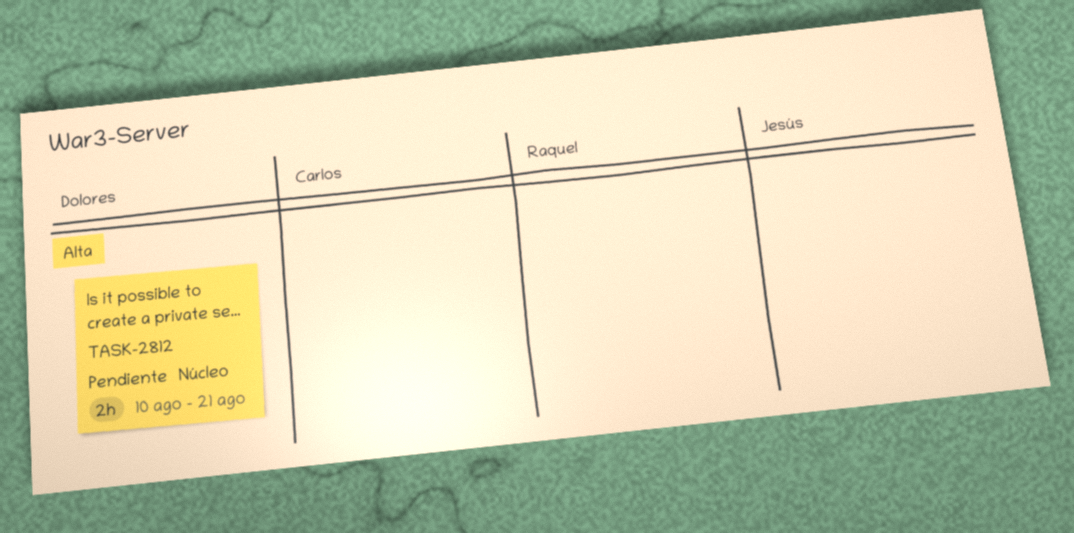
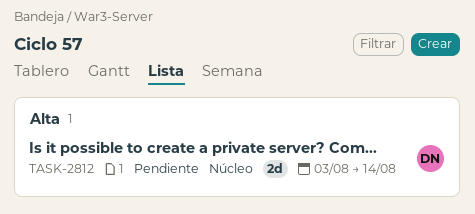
TASK-2812, estimate: 2h -> 2d
TASK-2812, start: Aug 10 -> Aug 3
TASK-2812, due: Aug 21 -> Aug 14

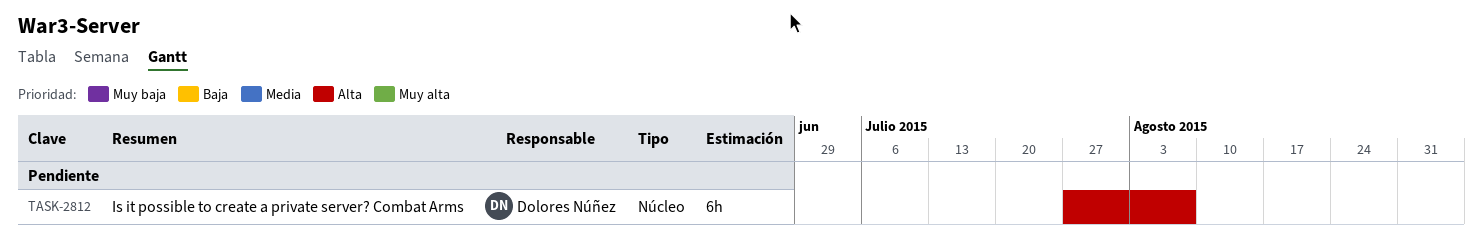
TASK-2812, estimate: 2d -> 6h
TASK-2812, start: Aug 3 -> Jul 27
TASK-2812, due: Aug 14 -> Aug 7

